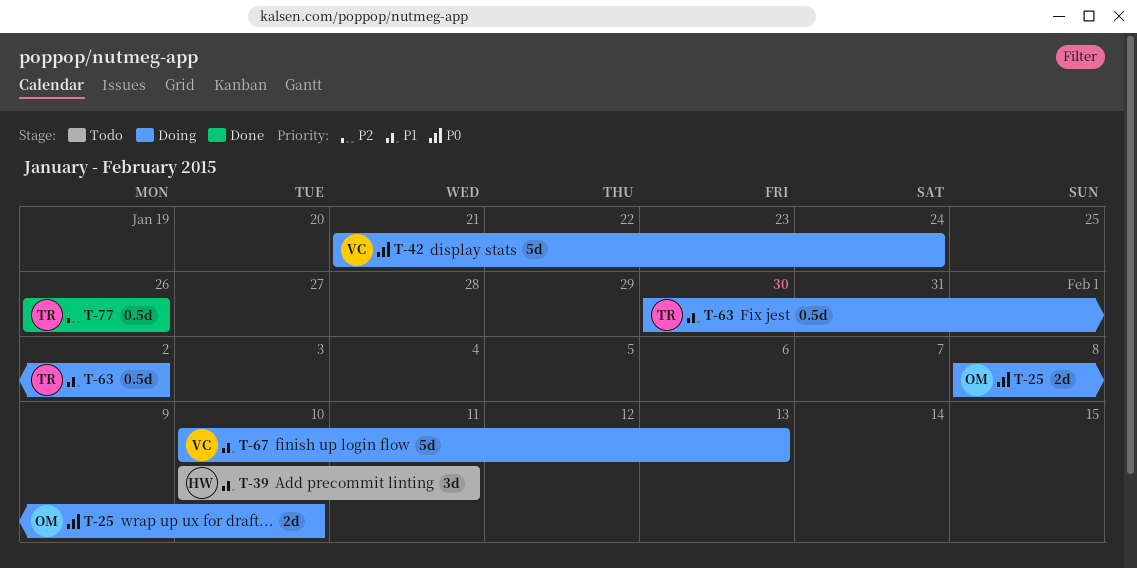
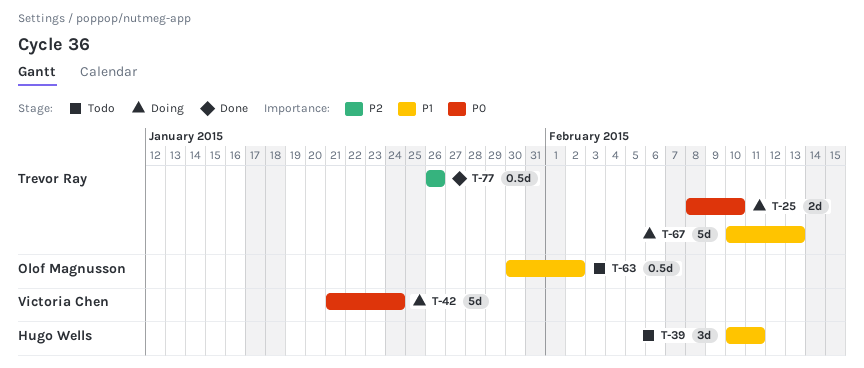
T-25, owner: Olof Magnusson -> Trevor Ray
T-63, status: Doing -> Todo
T-63, owner: Trevor Ray -> Olof Magnusson
T-67, owner: Victoria Chen -> Trevor Ray

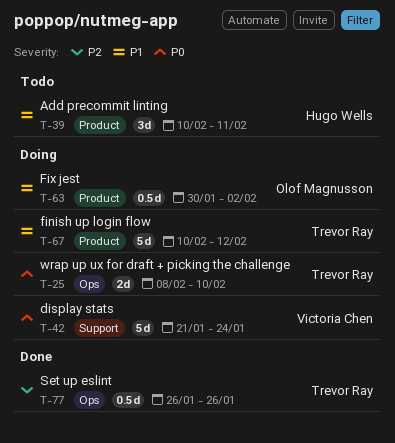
T-63, status: Todo -> Doing
T-67, due: Feb 13 -> Feb 12

